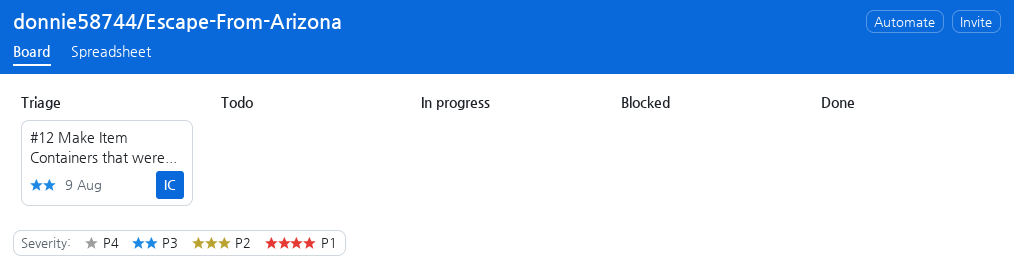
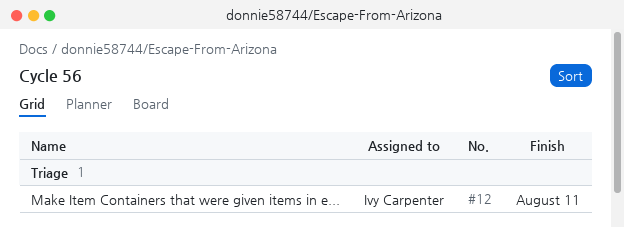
#12, due: Aug 9 -> Aug 11

